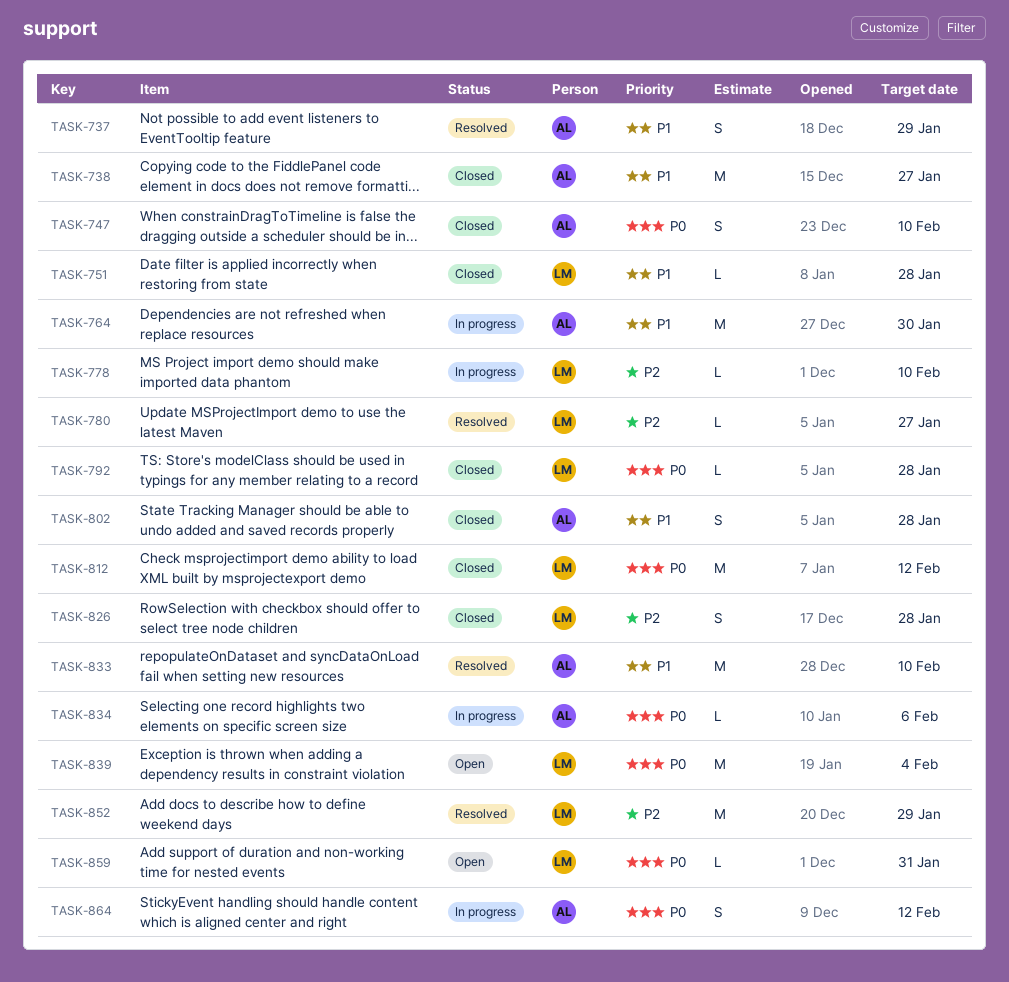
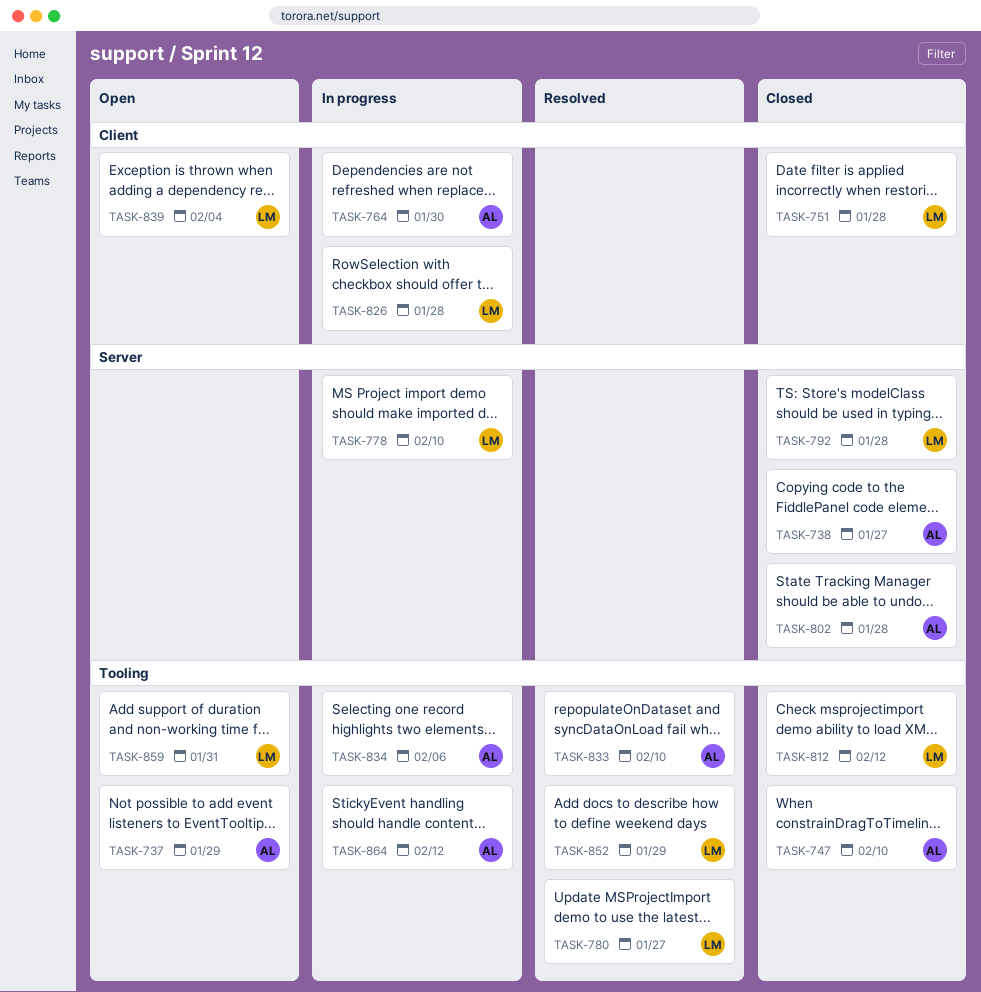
TASK-737, status: Resolved -> Open
TASK-826, status: Closed -> In progress

